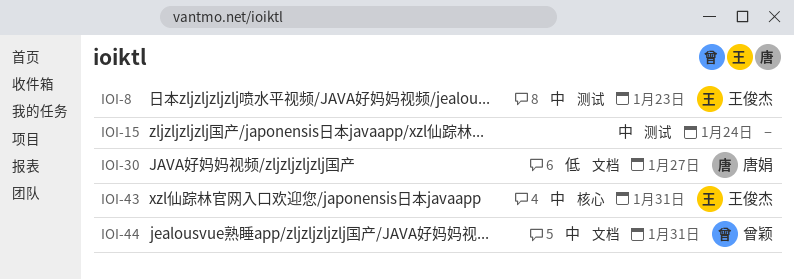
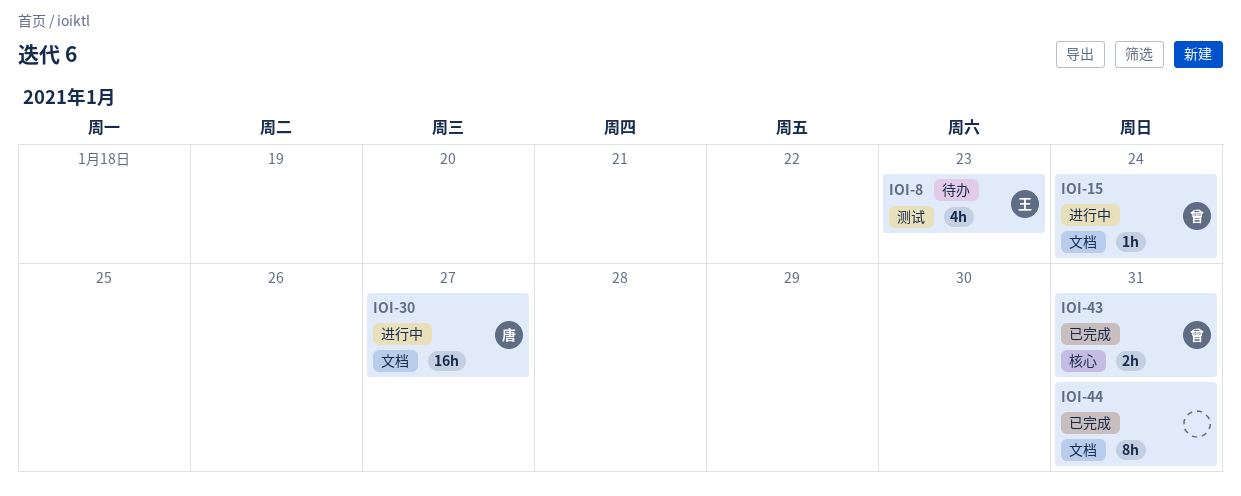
IOI-15, owner: none -> 曾颖
IOI-15, label: 测试 -> 文档
IOI-43, owner: 王俊杰 -> 曾颖
IOI-44, owner: 曾颖 -> none

